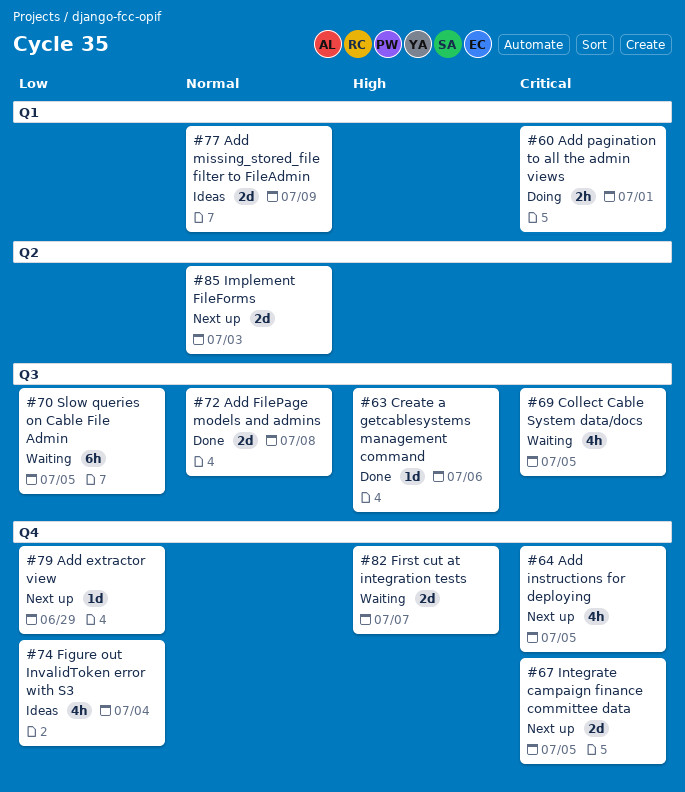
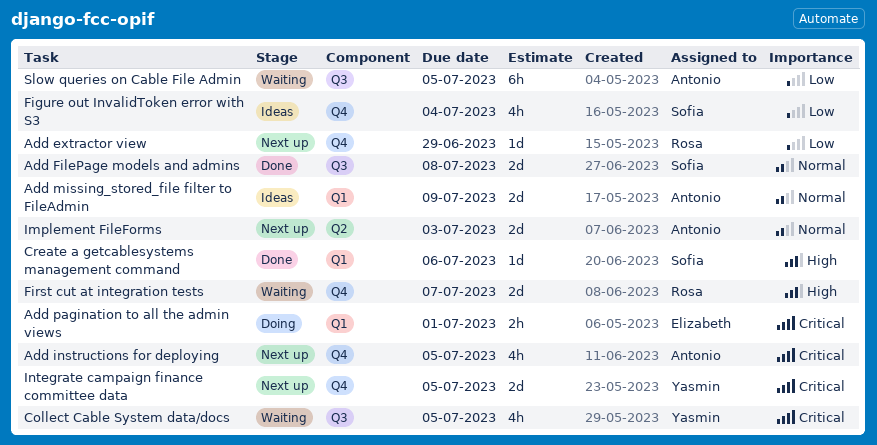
Create a getcablesystems management command, label: Q3 -> Q1

